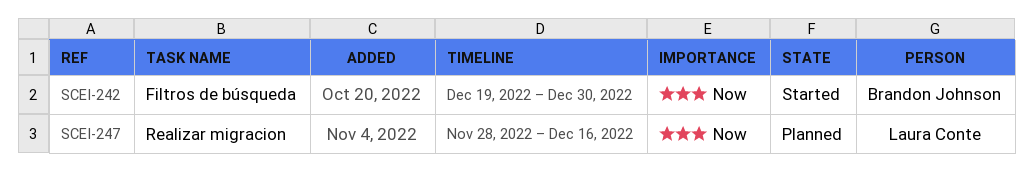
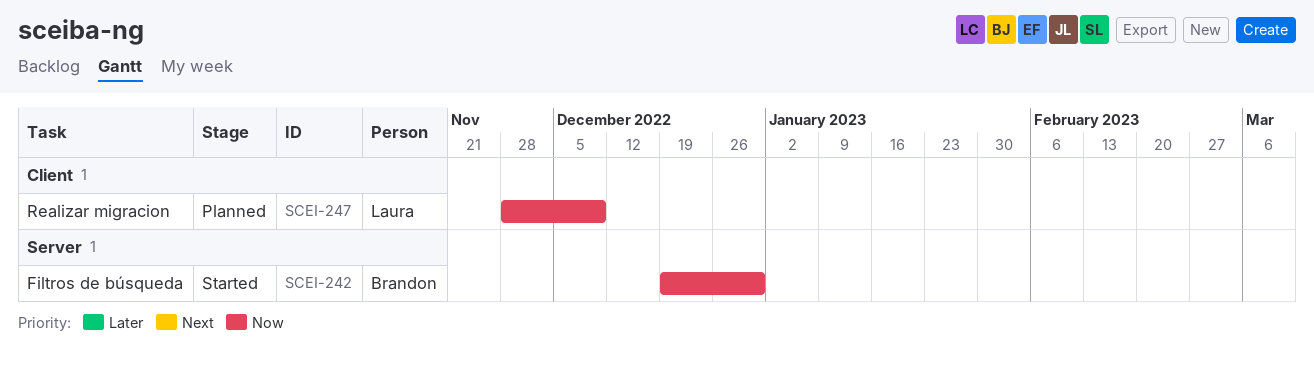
SCEI-247, due: Dec 16 -> Dec 9

